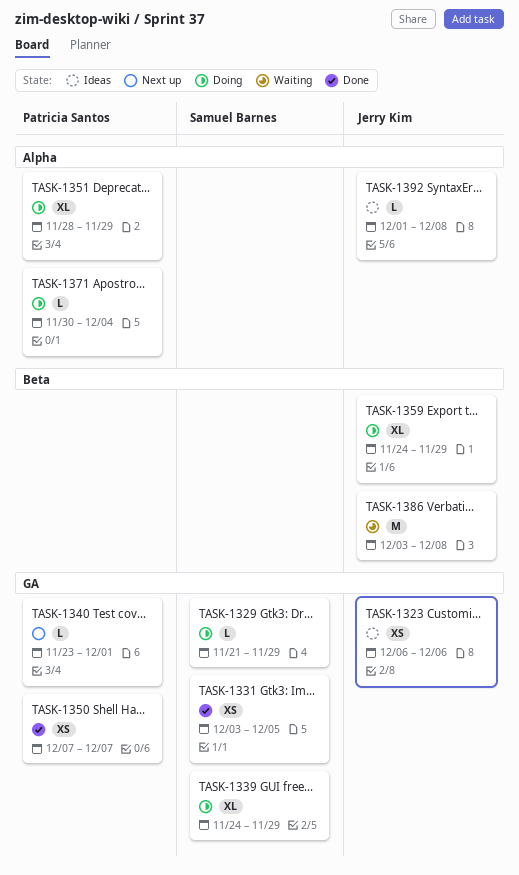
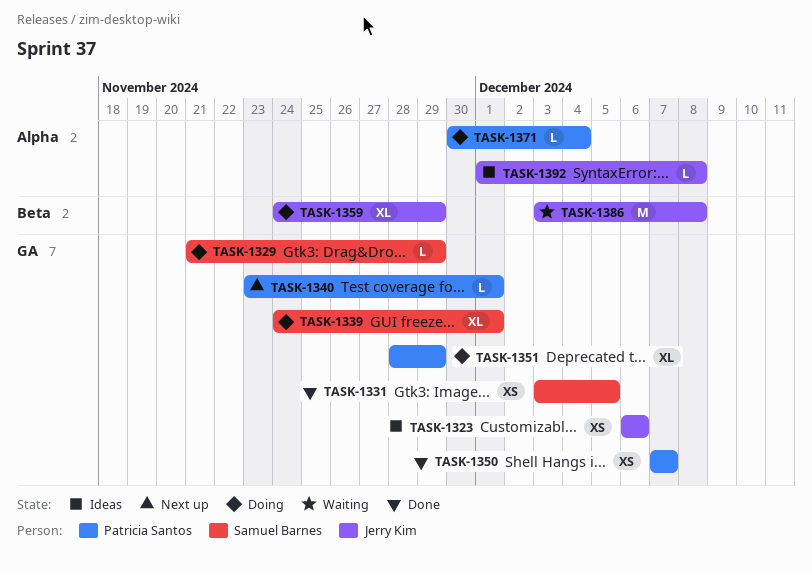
TASK-1339, due: Nov 29 -> Dec 1
TASK-1351, label: Alpha -> GA

